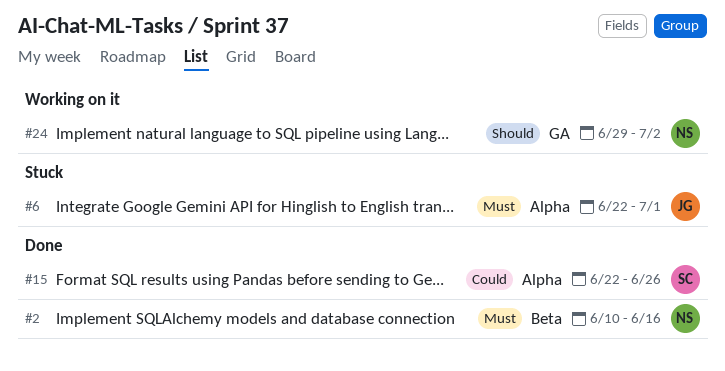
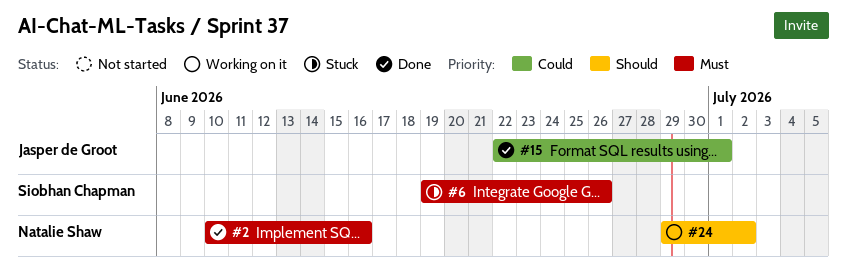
#6, owner: Jasper de Groot -> Siobhan Chapman
#6, start: Jun 22 -> Jun 19
#6, due: Jul 1 -> Jun 26
#15, owner: Siobhan Chapman -> Jasper de Groot
#15, due: Jun 26 -> Jul 1

